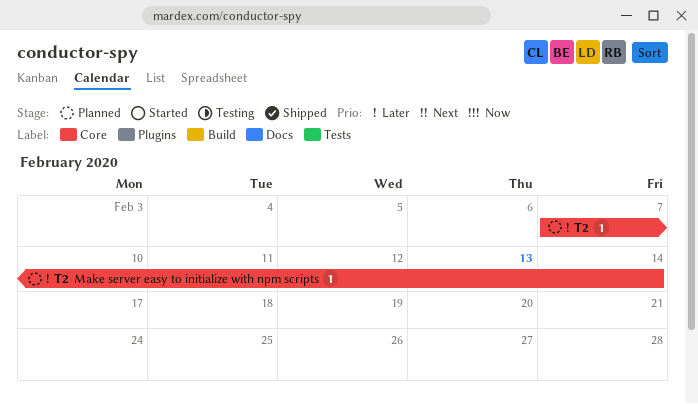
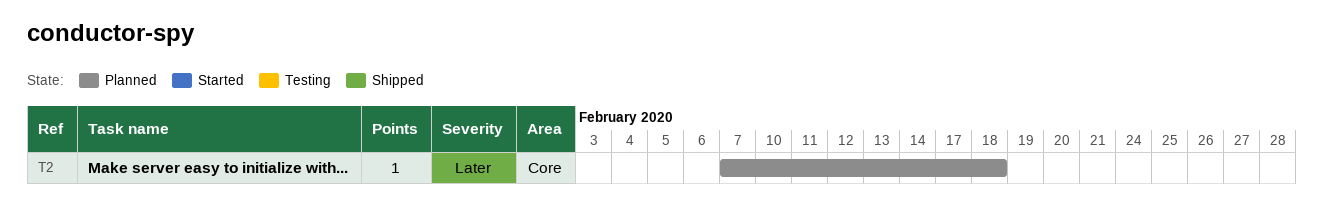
T2, due: Feb 14 -> Feb 18

